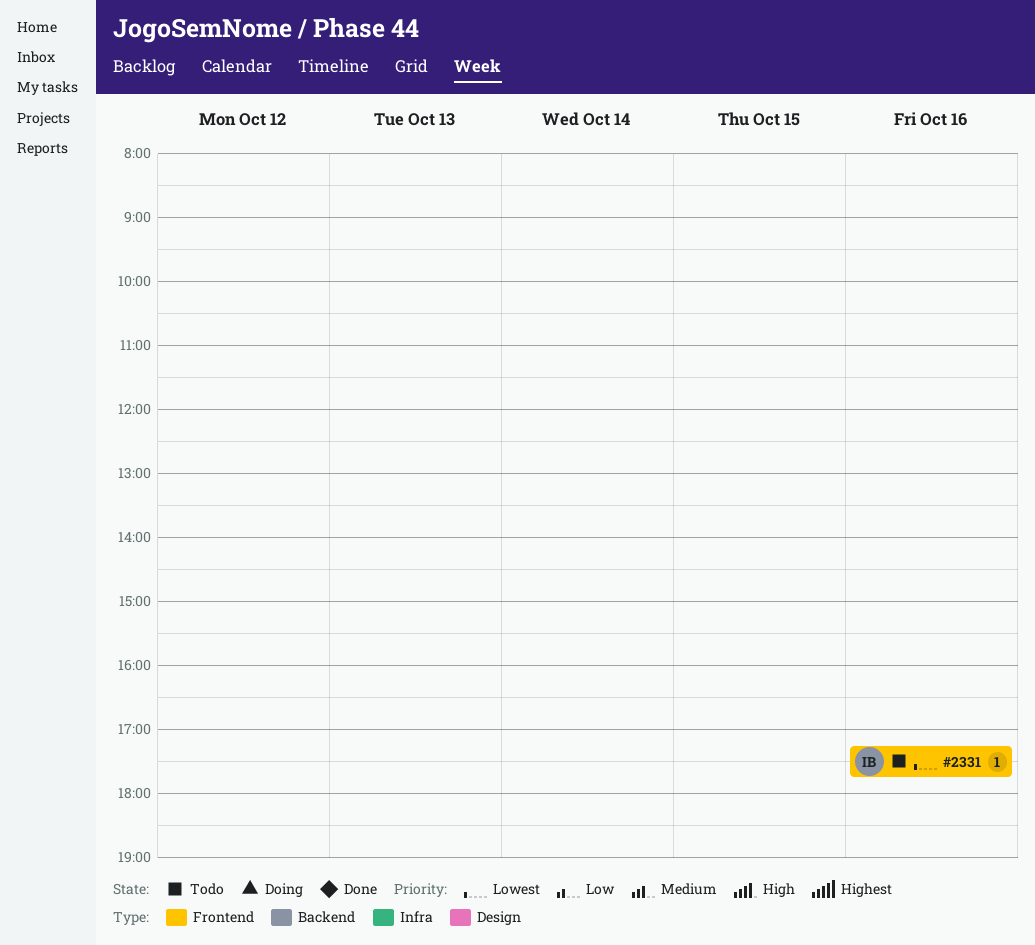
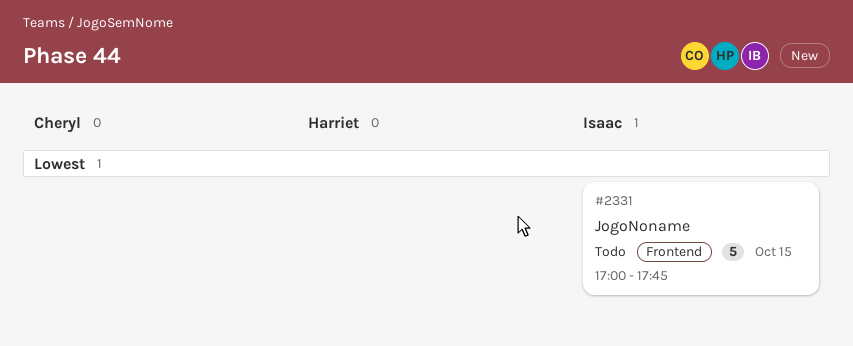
#2331, estimate: 1 -> 5
#2331, day: Oct 16 -> Oct 15
#2331, begins: 17:15 -> 17:00

